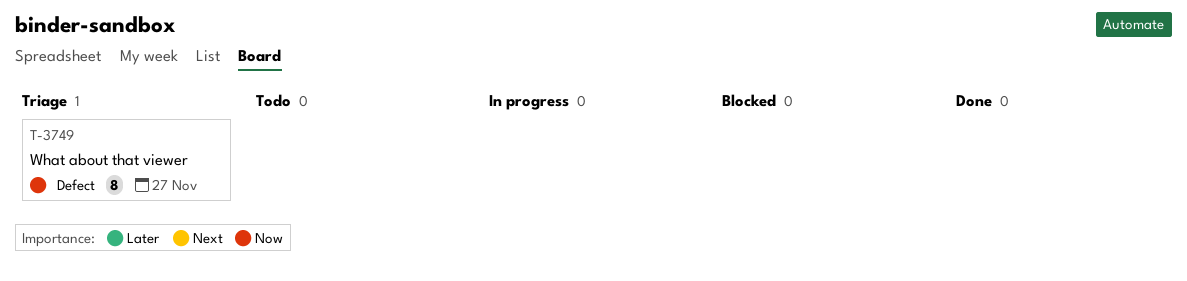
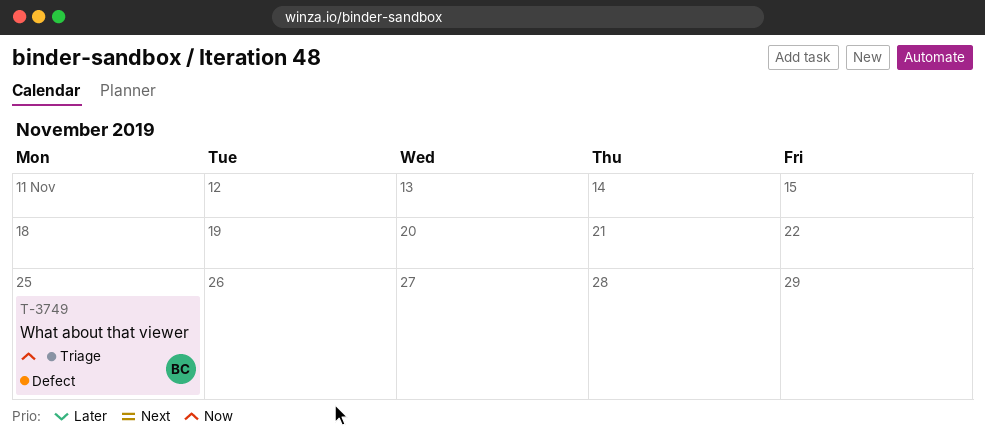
T-3749, due: Nov 27 -> Nov 25

